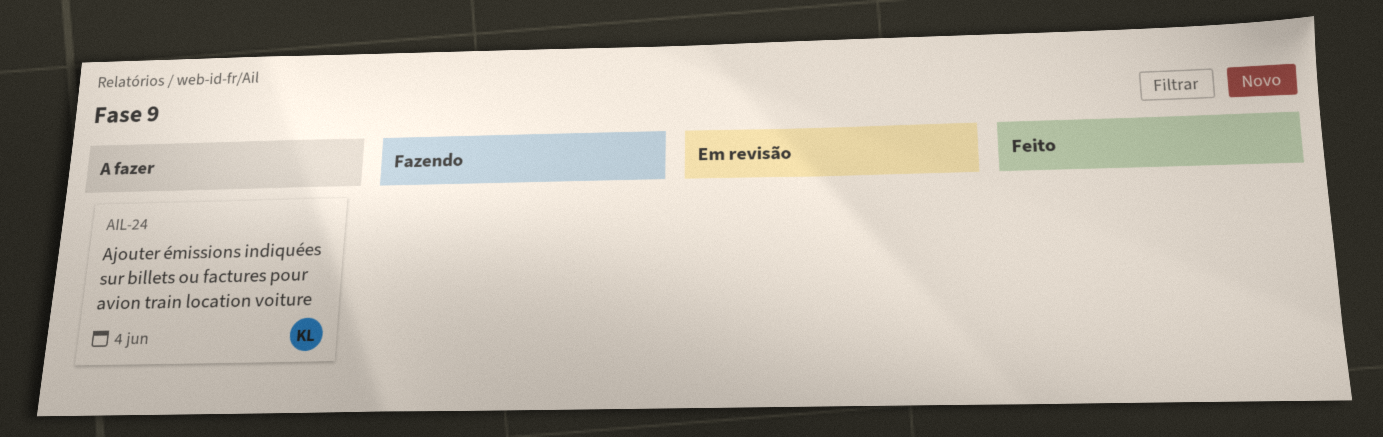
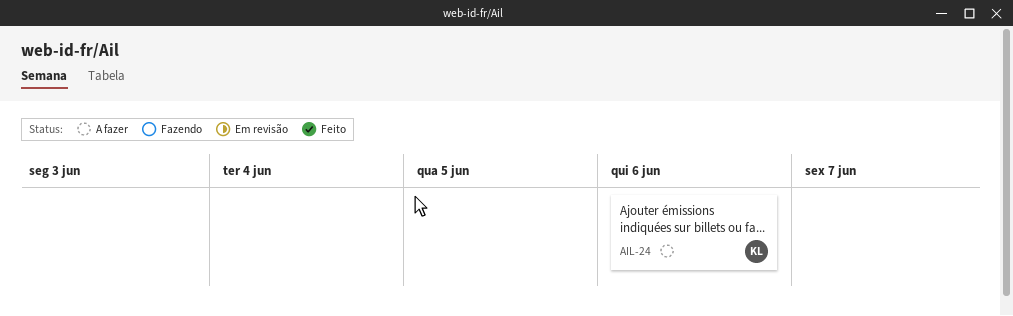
AIL-24, due: Jun 4 -> Jun 6

